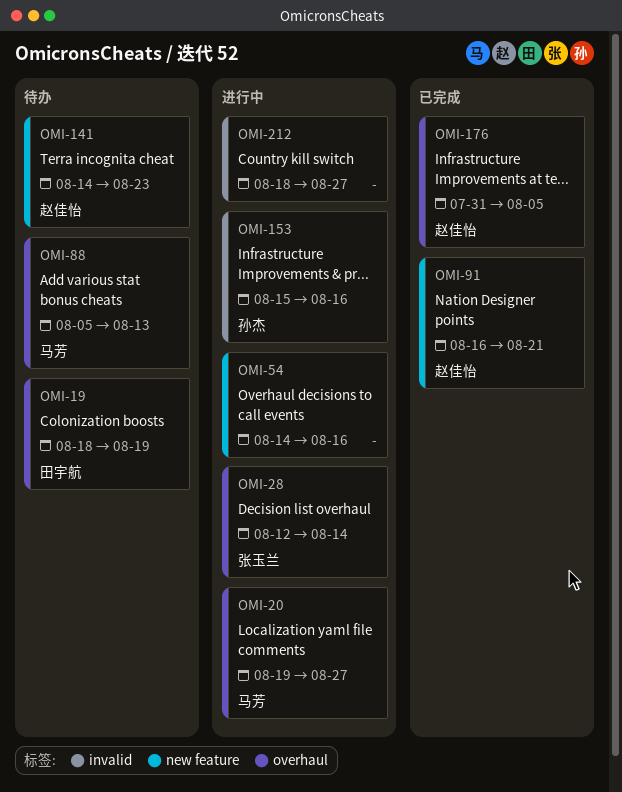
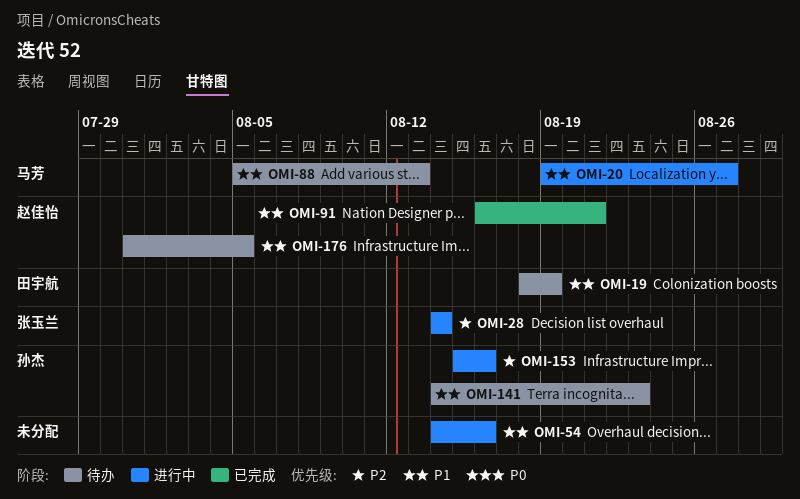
OMI-28, start: Aug 12 -> Aug 14
OMI-141, owner: 赵佳怡 -> 孙杰
OMI-176, status: 已完成 -> 待办
OMI-212: present -> none

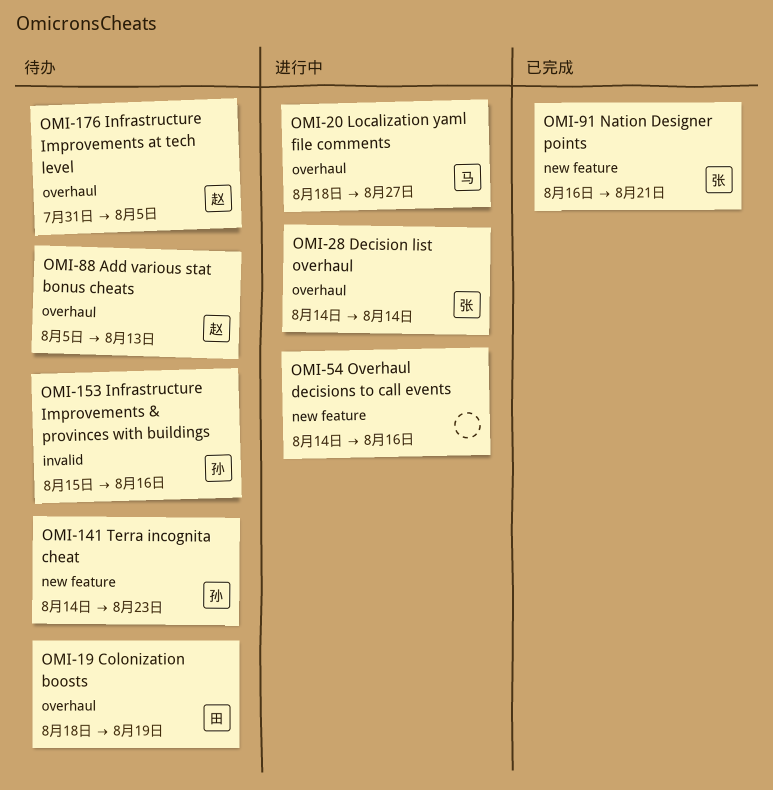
OMI-20, start: Aug 19 -> Aug 18
OMI-88, owner: 马芳 -> 赵佳怡
OMI-91, owner: 赵佳怡 -> 张玉兰
OMI-153, status: 进行中 -> 待办

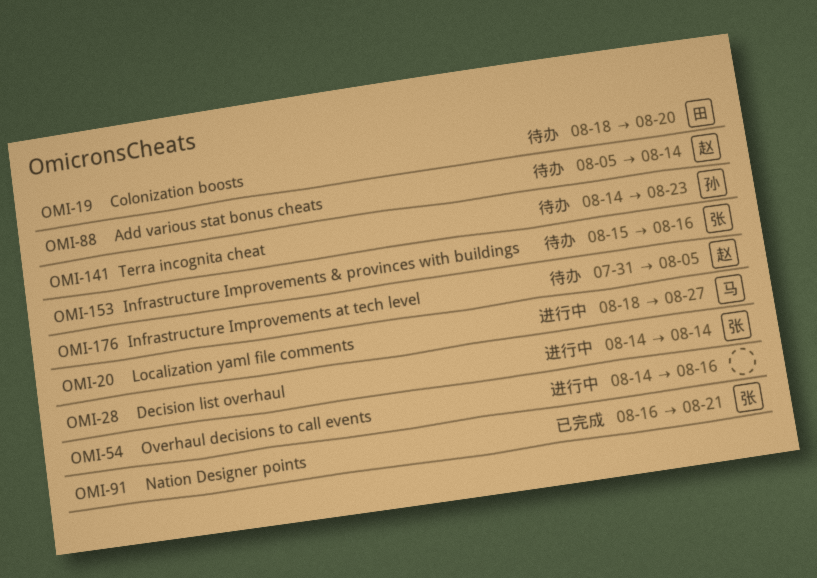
OMI-19, due: Aug 19 -> Aug 20
OMI-88, due: Aug 13 -> Aug 14
OMI-153, owner: 孙 -> 张

